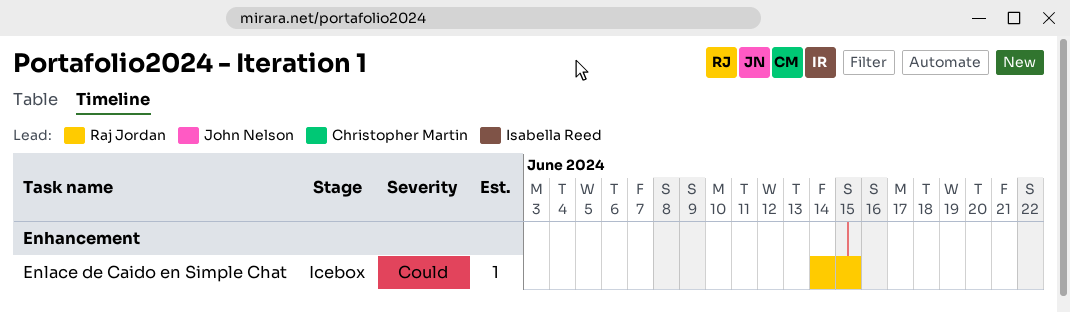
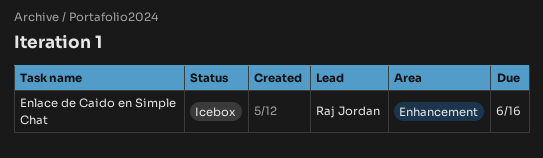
Enlace de Caido en Simple Chat, due: Jun 15 -> Jun 16

